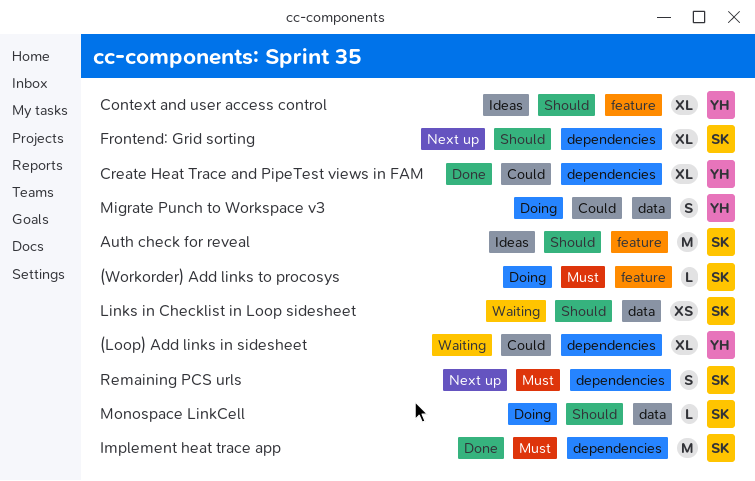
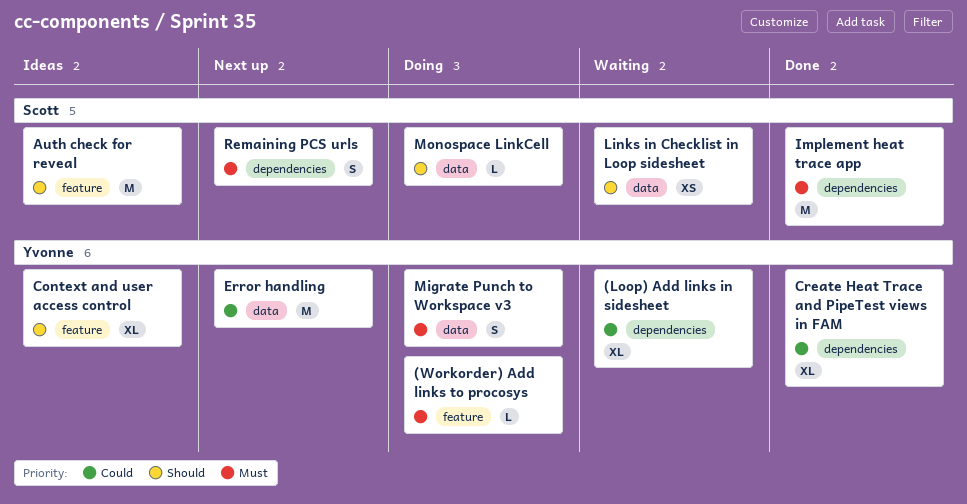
(Workorder) Add links to procosys, owner: Scott -> Yvonne
Error handling: none -> present
Frontend: Grid sorting: present -> none
Migrate Punch to Workspace v3, priority: Could -> Must

